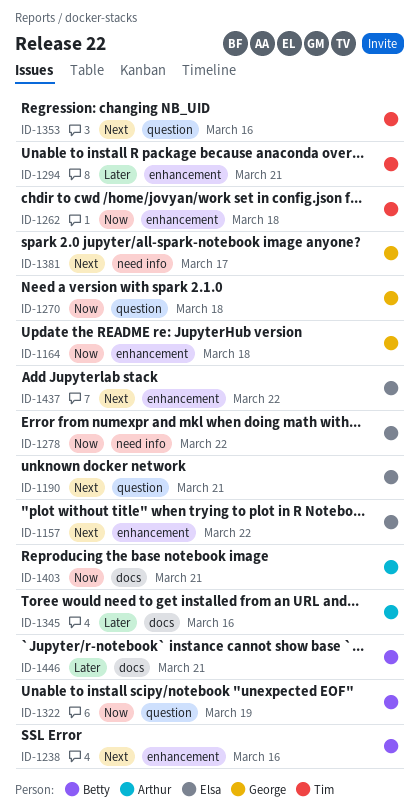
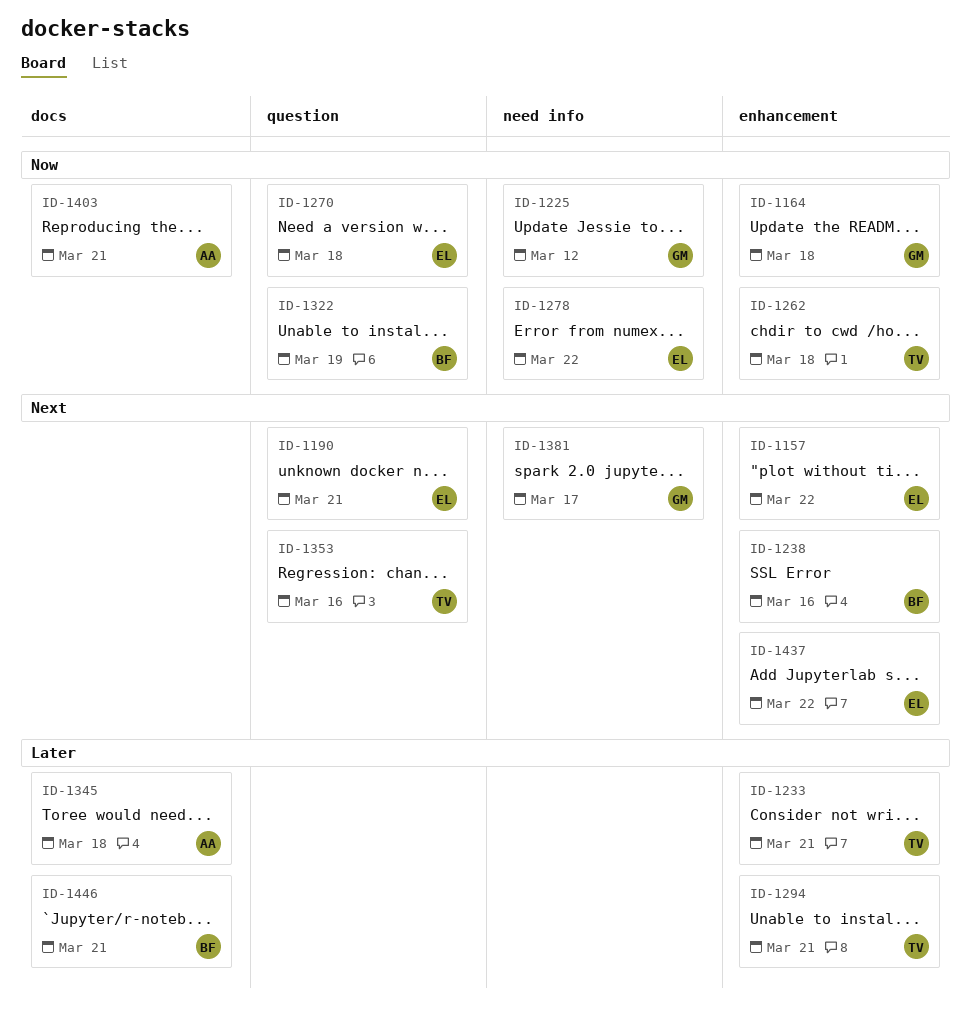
ID-1225: none -> present
ID-1233: none -> present
ID-1270, owner: George -> Elsa
ID-1345, due: Mar 16 -> Mar 18

